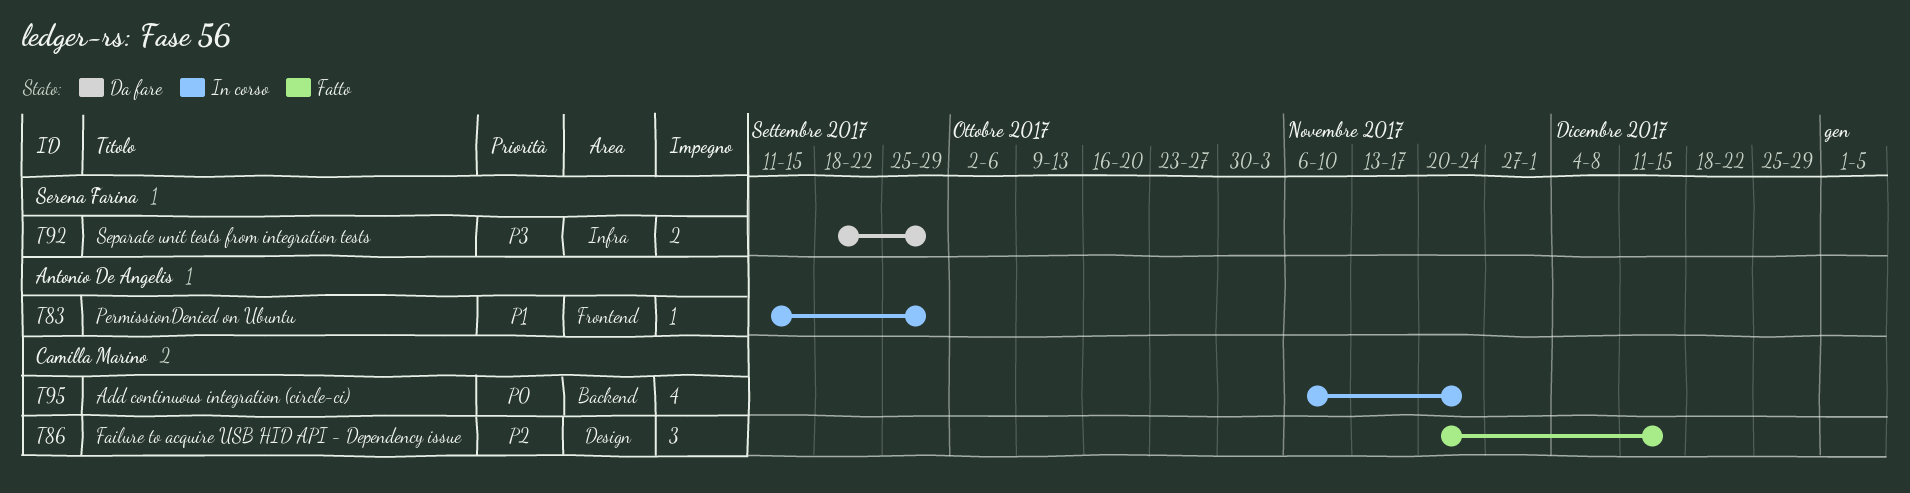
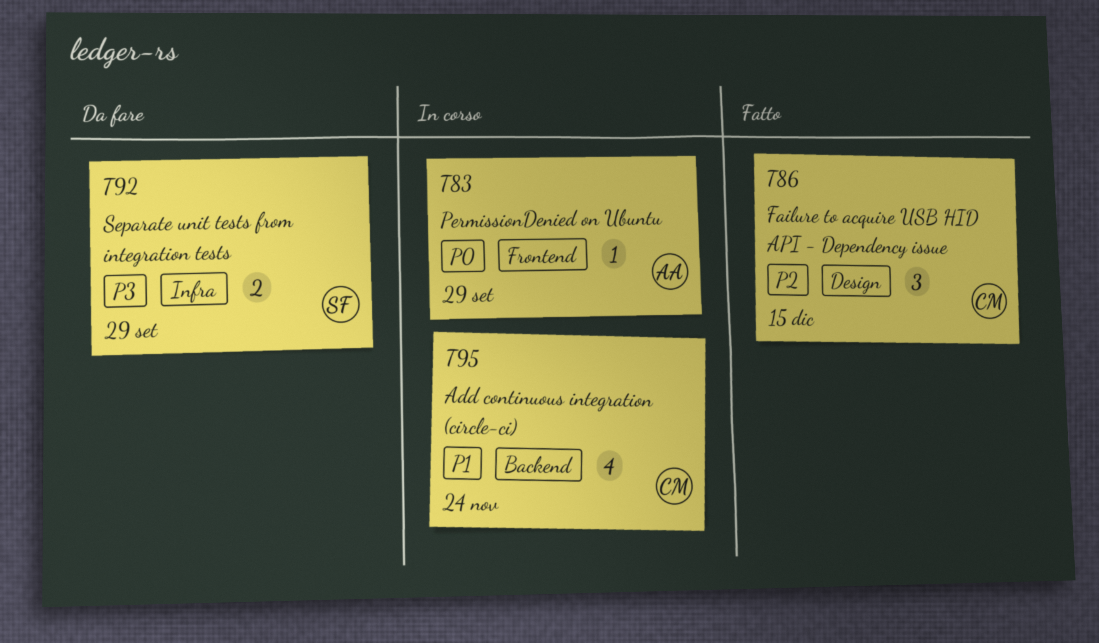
T83, priority: P1 -> P0
T95, priority: P0 -> P1

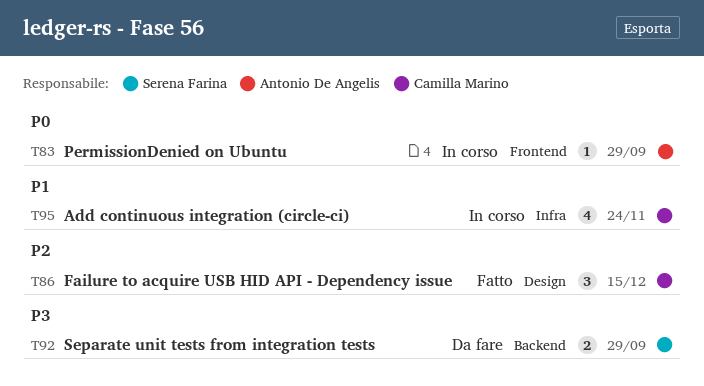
T92, label: Infra -> Backend
T95, label: Backend -> Infra

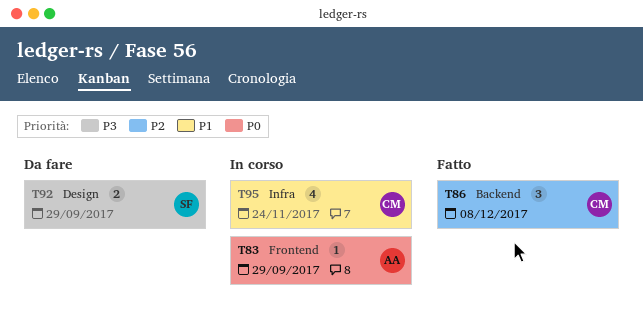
T86, label: Design -> Backend
T86, due: Dec 15 -> Dec 8
T92, label: Backend -> Design

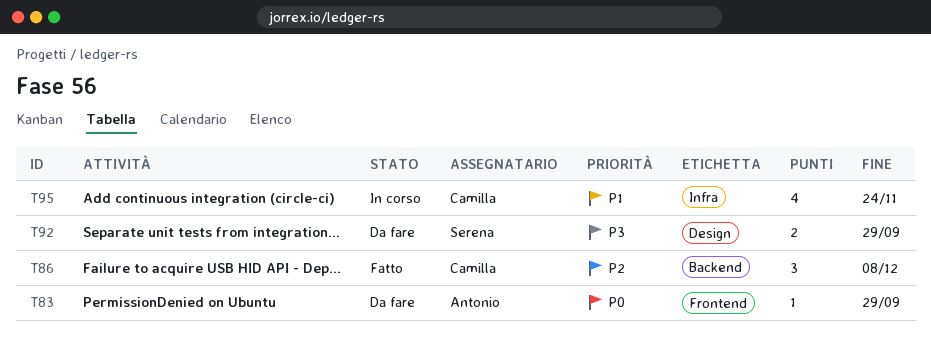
T83, status: In corso -> Da fare

